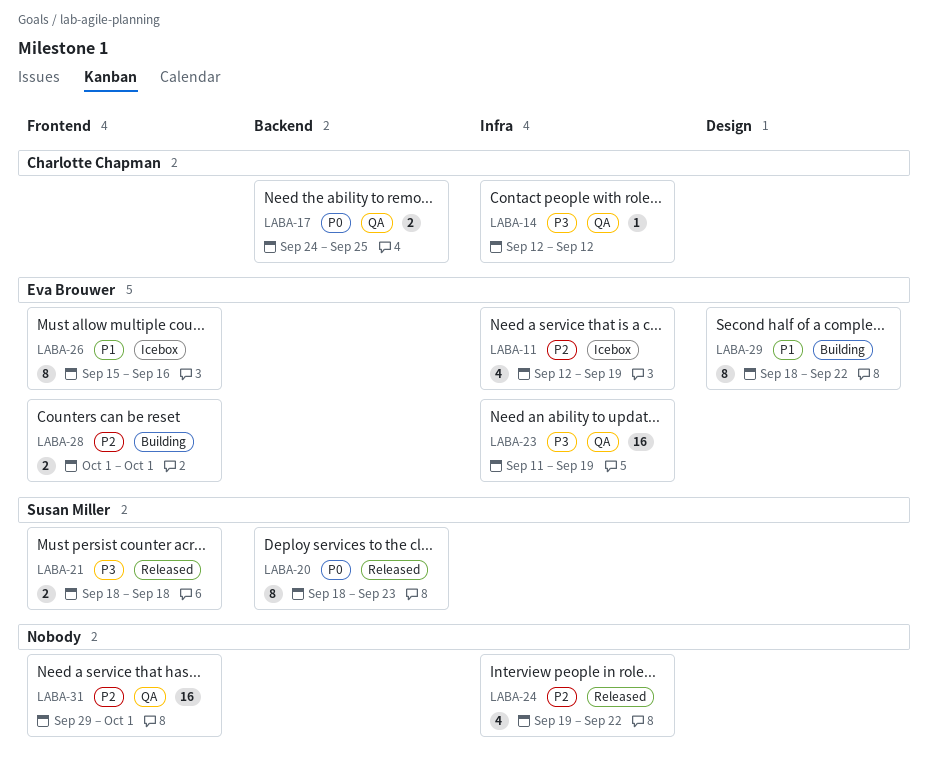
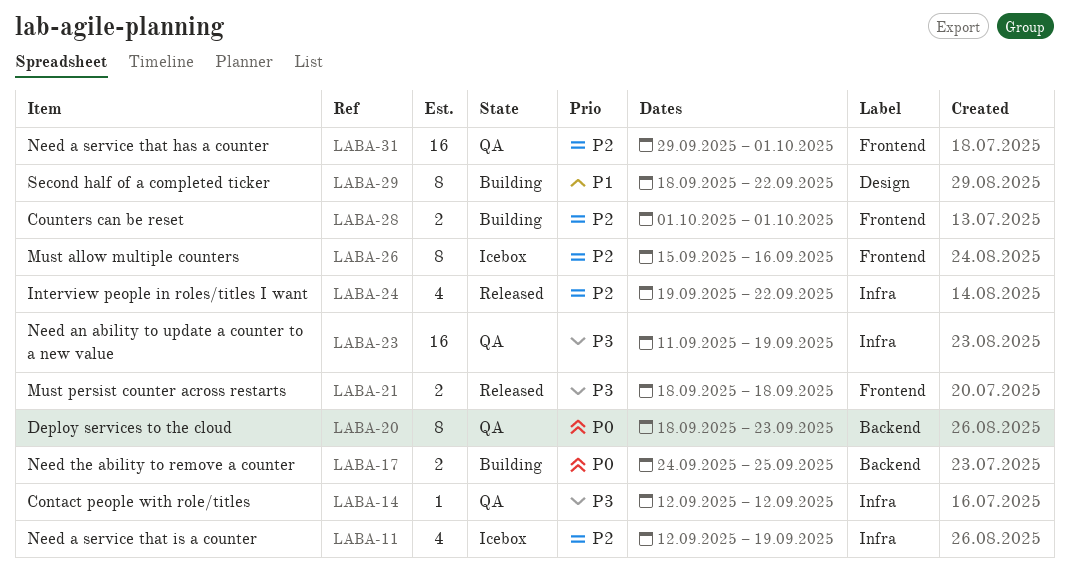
LABA-17, status: QA -> Building
LABA-20, status: Released -> QA
LABA-26, priority: P1 -> P2

